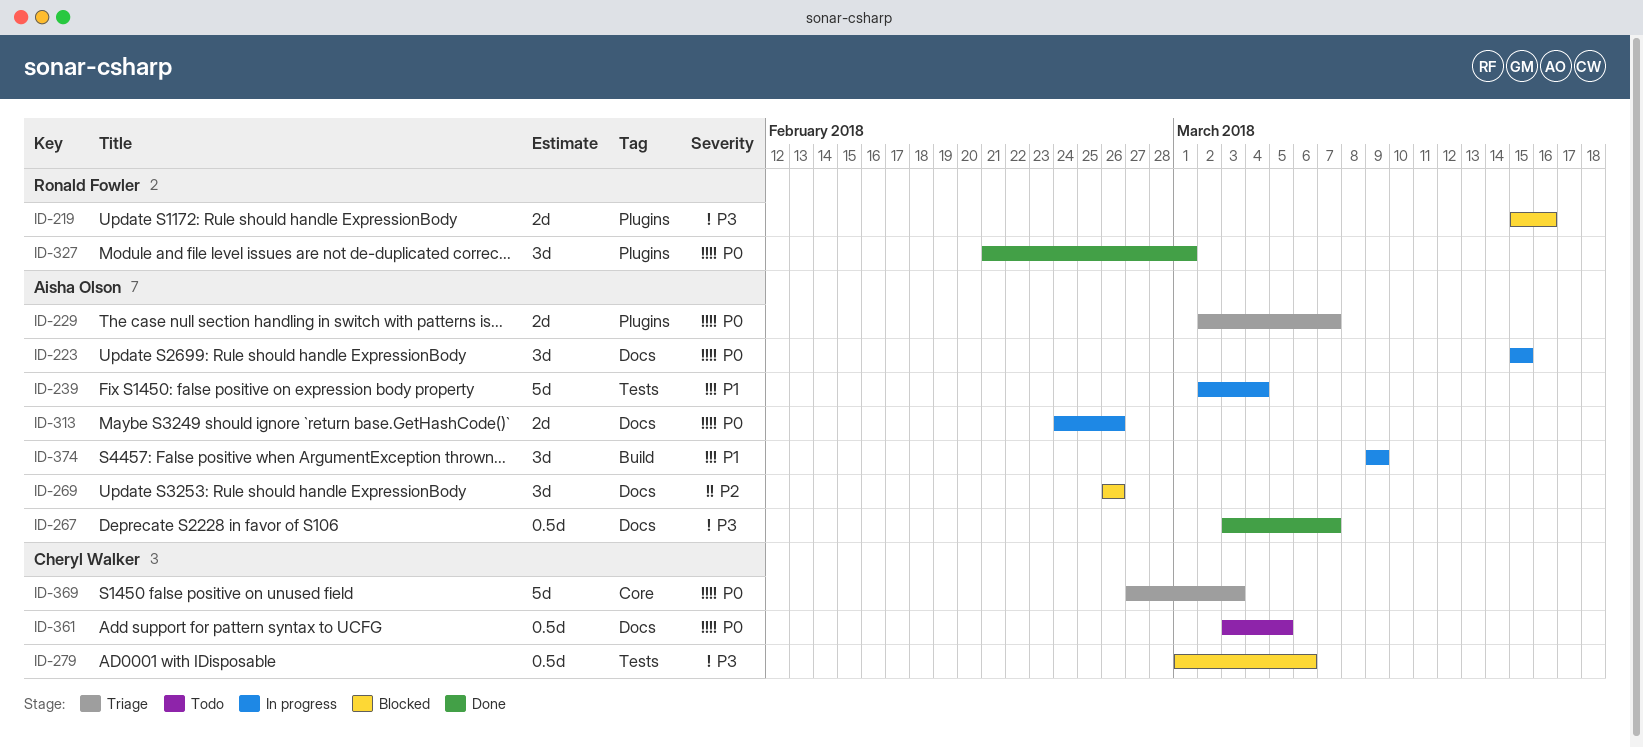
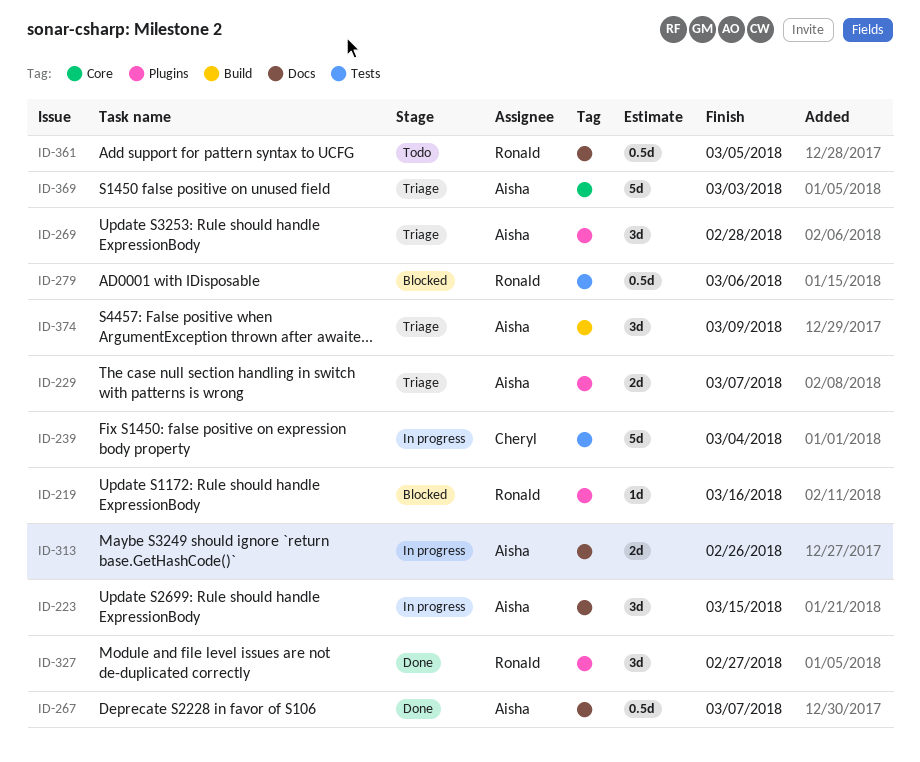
ID-219, estimate: 2d -> 1d
ID-239, owner: Aisha Olson -> Cheryl Walker
ID-269, status: Blocked -> Triage
ID-269, label: Docs -> Plugins
ID-269, due: Feb 26 -> Feb 28
ID-279, owner: Cheryl Walker -> Ronald Fowler
ID-327, due: Mar 1 -> Feb 27
ID-361, owner: Cheryl Walker -> Ronald Fowler
ID-369, owner: Cheryl Walker -> Aisha Olson
ID-374, status: In progress -> Triage

